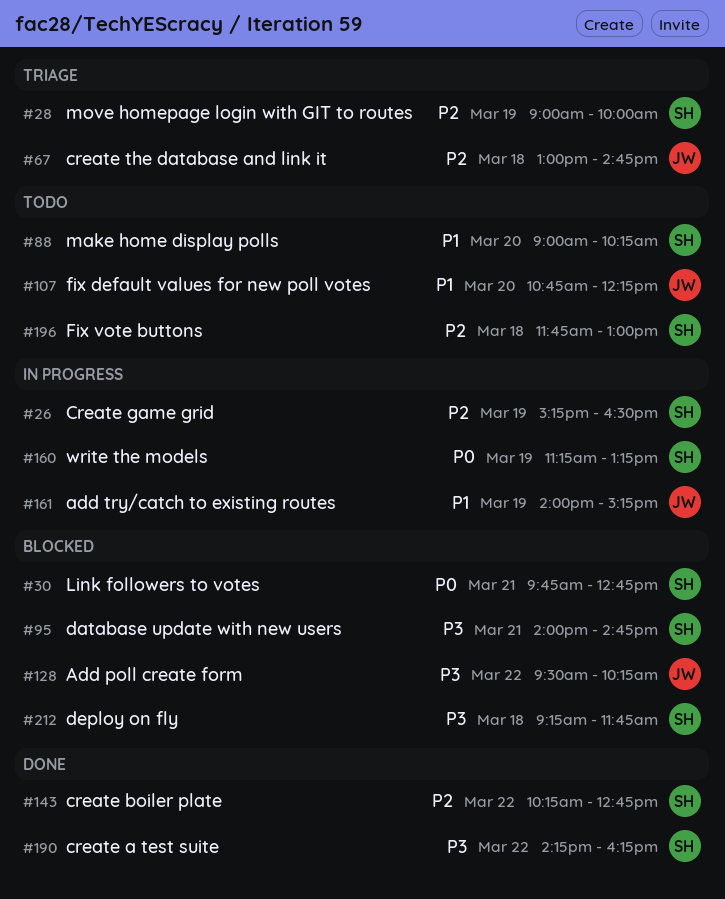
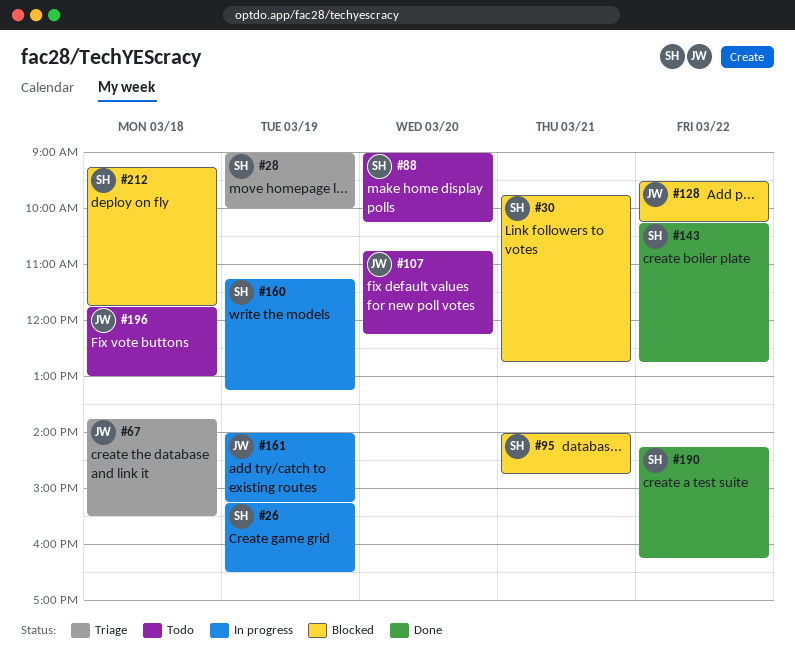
#67, begins: 13:00 -> 13:45
#67, ends: 14:45 -> 15:30
#196, owner: SH -> JW

